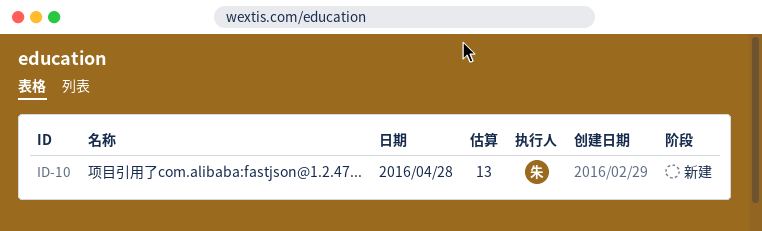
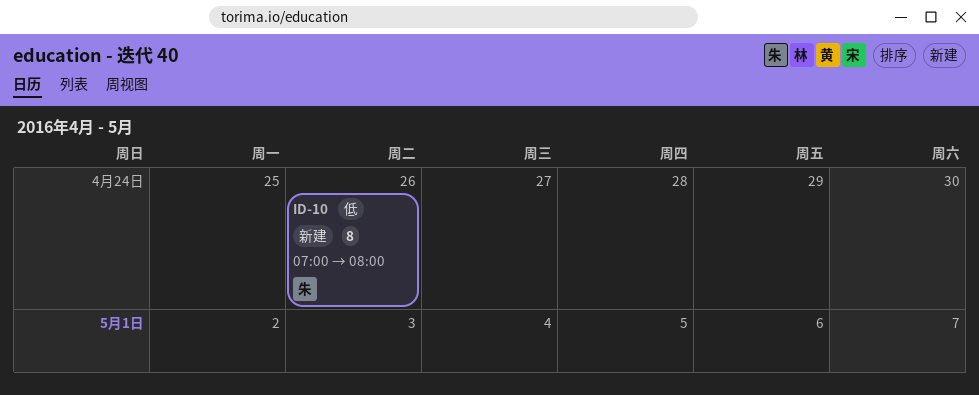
ID-10, estimate: 13 -> 8
ID-10, day: Apr 28 -> Apr 26

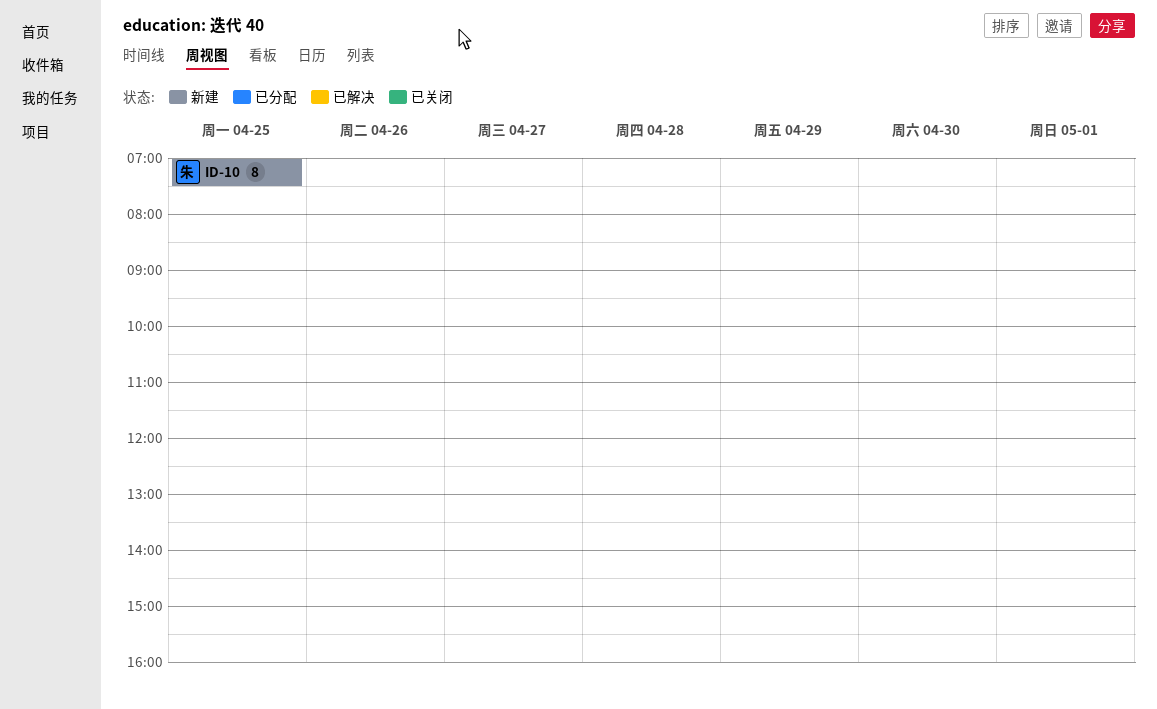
ID-10, day: Apr 26 -> Apr 25
ID-10, ends: 08:00 -> 07:30

